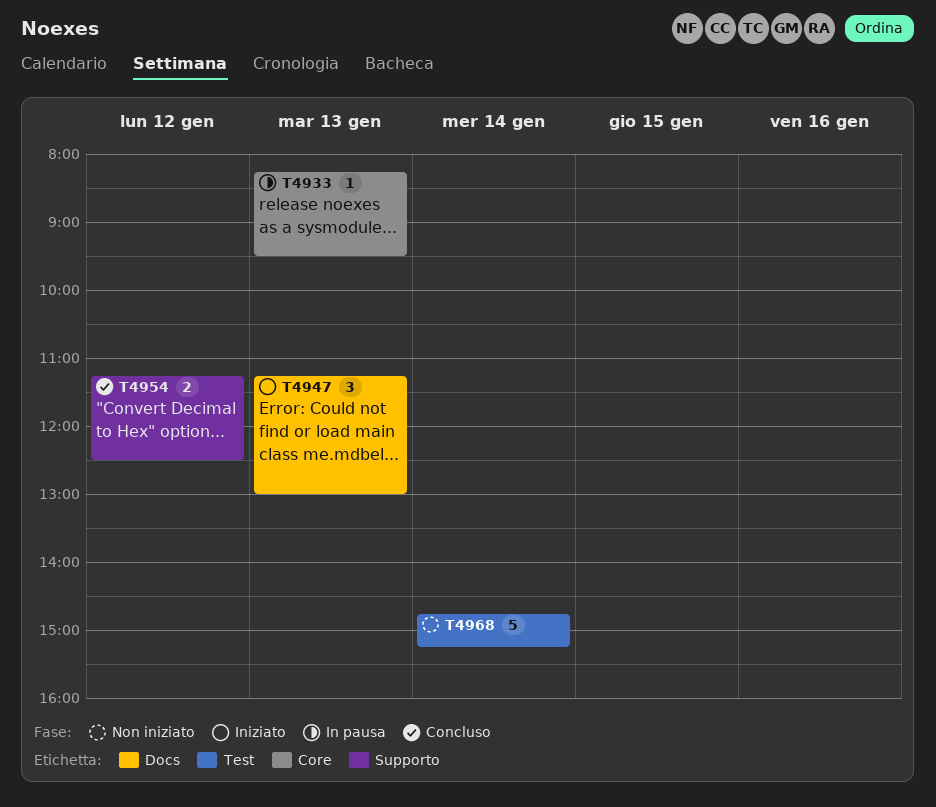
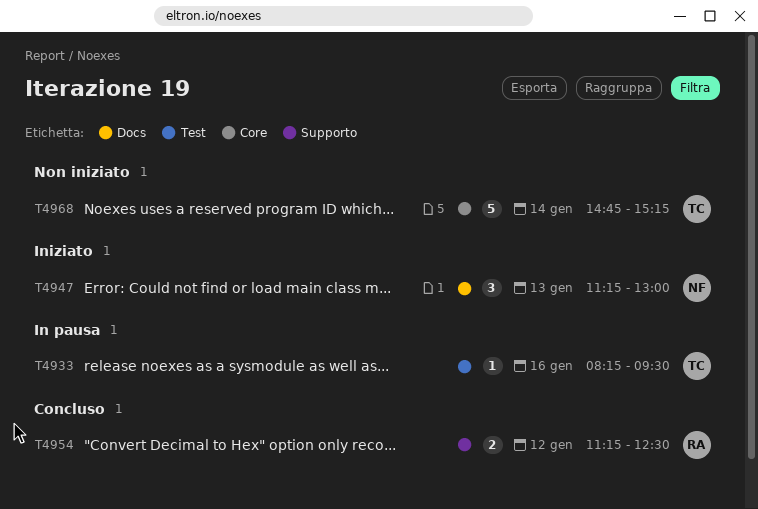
T4933, label: Core -> Test
T4933, day: Jan 13 -> Jan 16
T4968, label: Test -> Core

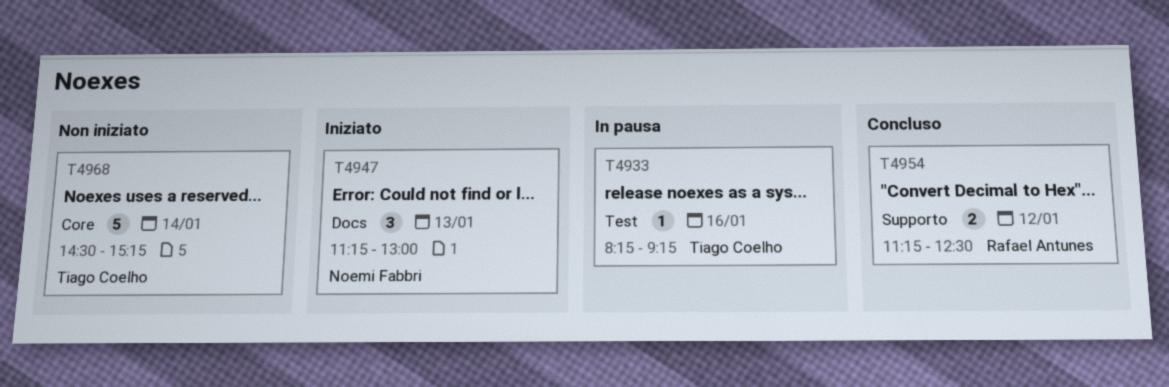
T4933, ends: 09:30 -> 09:15
T4968, begins: 14:45 -> 14:30

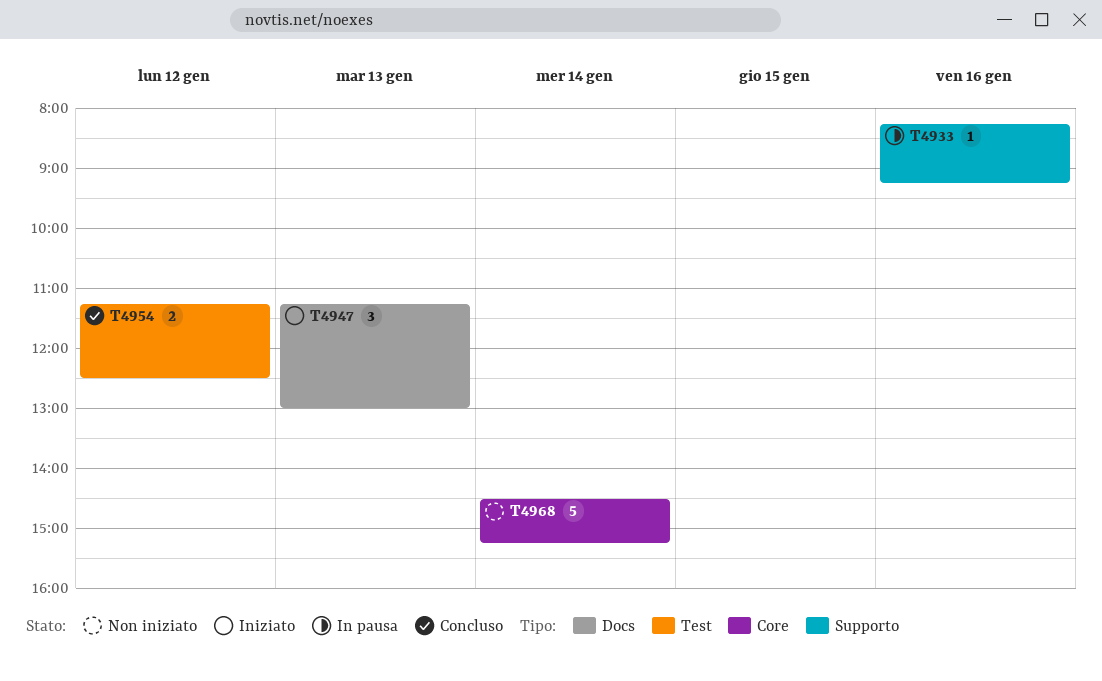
T4933, label: Test -> Supporto
T4954, label: Supporto -> Test

